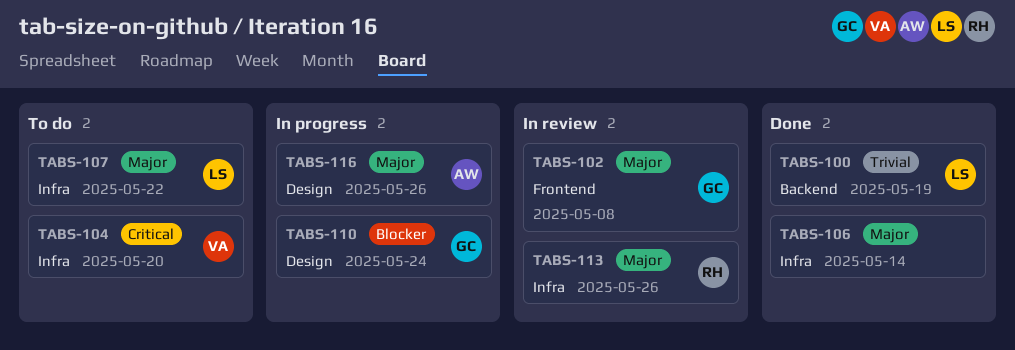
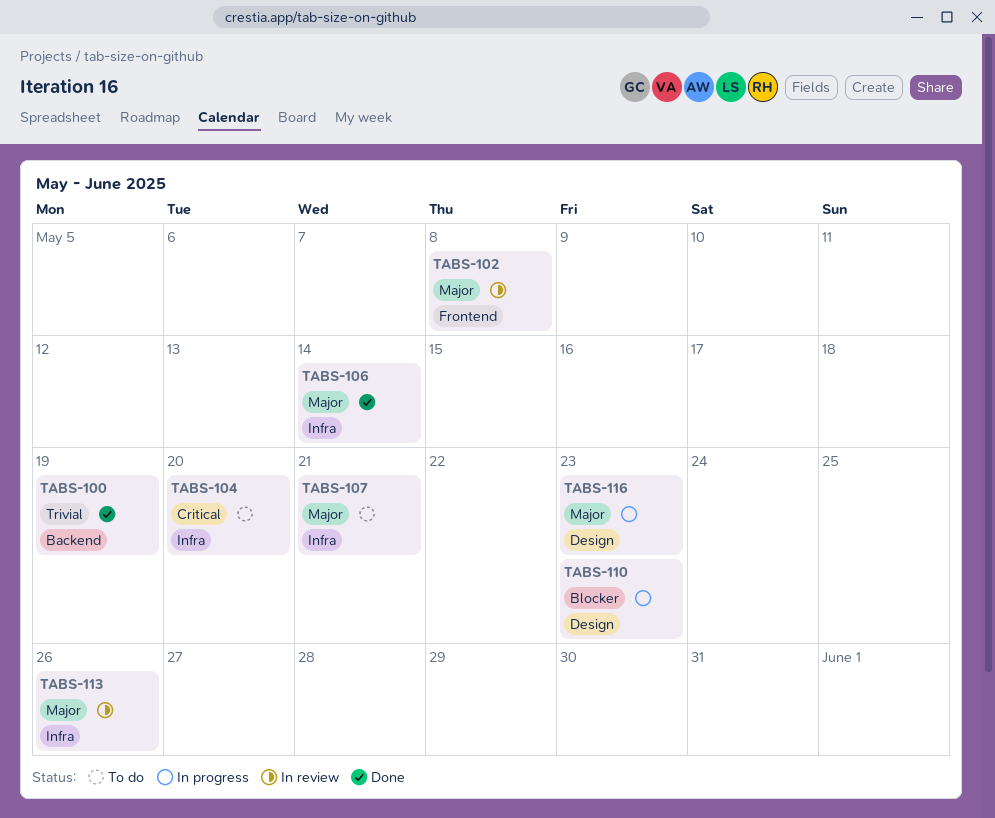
TABS-107, due: May 22 -> May 21
TABS-110, due: May 24 -> May 23
TABS-116, due: May 26 -> May 23

